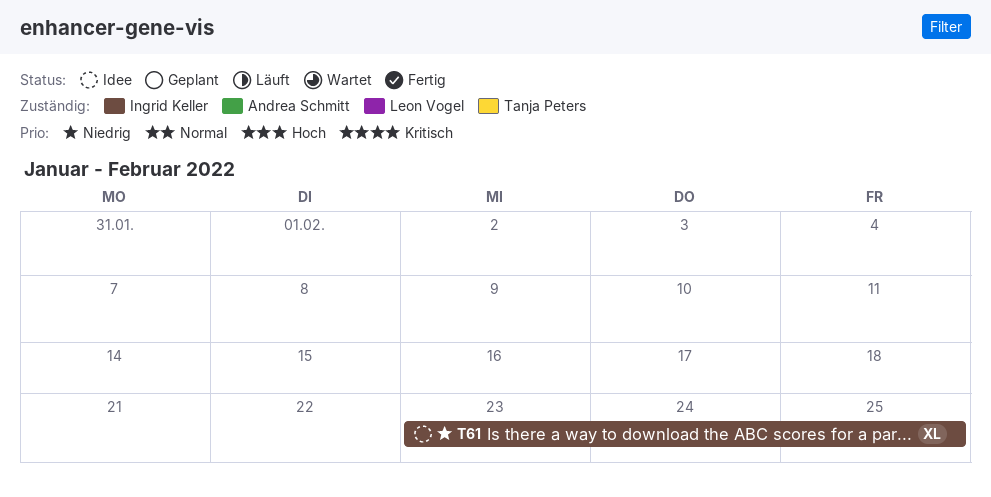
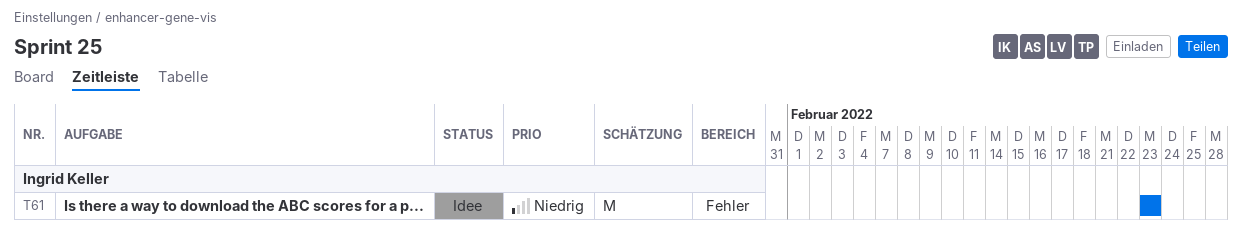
T61, estimate: XL -> M
T61, due: Feb 25 -> Feb 23

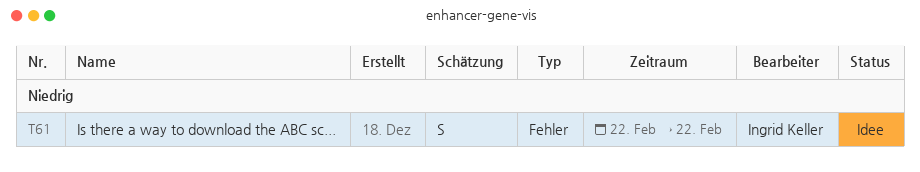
T61, estimate: M -> S
T61, start: Feb 23 -> Feb 22
T61, due: Feb 23 -> Feb 22

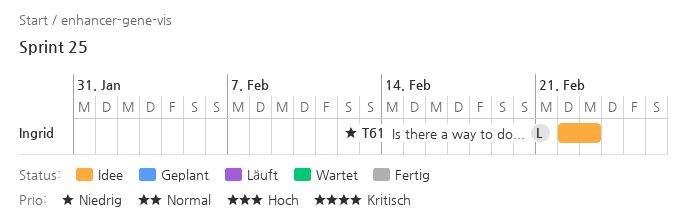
T61, estimate: S -> L
T61, due: Feb 22 -> Feb 23

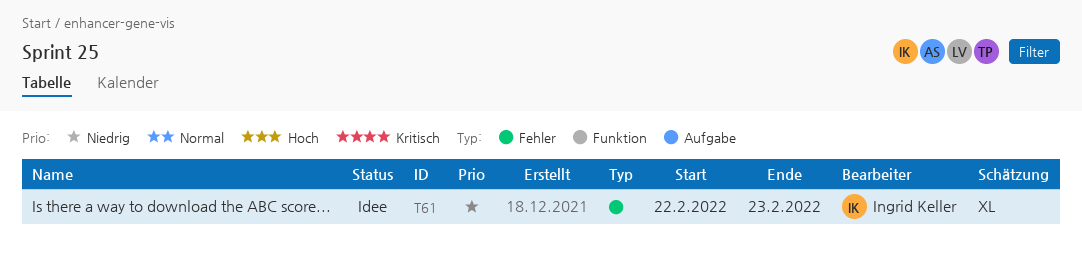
T61, estimate: L -> XL

